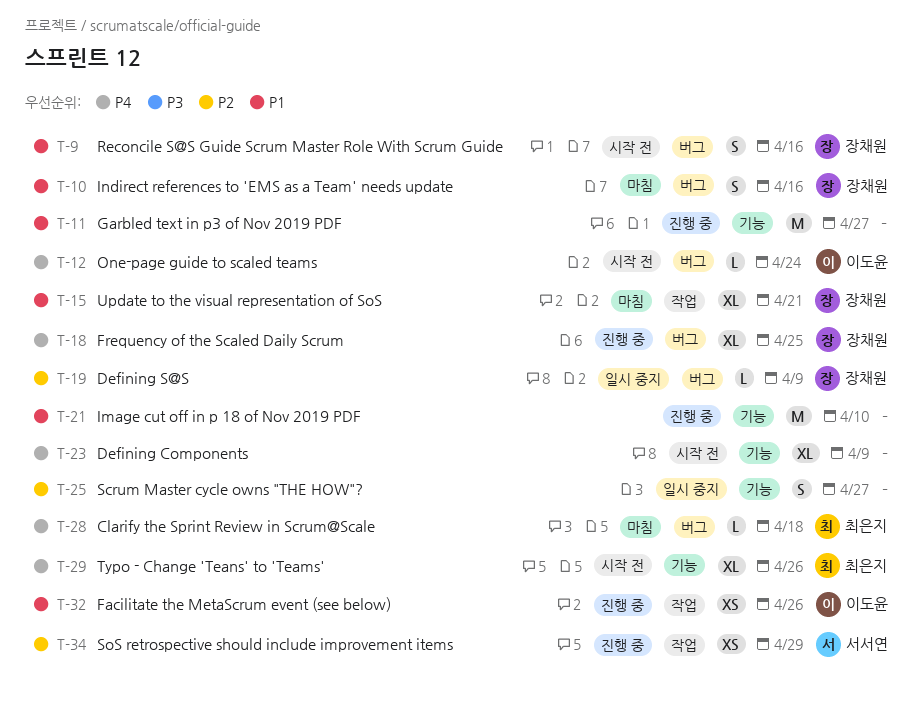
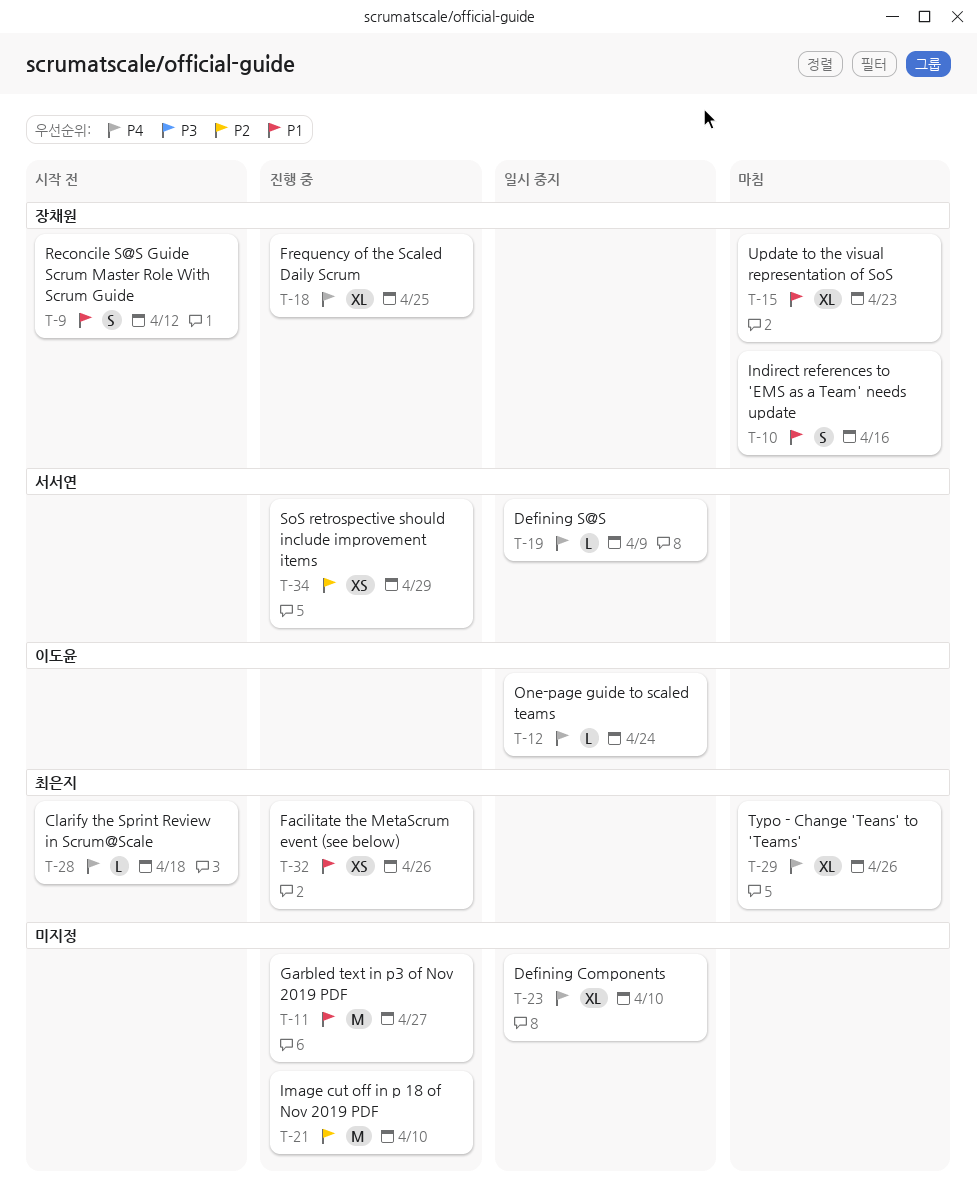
T-9, due: Apr 16 -> Apr 12
T-12, status: 시작 전 -> 일시 중지
T-15, due: Apr 21 -> Apr 23
T-19, owner: 장채원 -> 서서연
T-19, priority: P2 -> P4
T-21, priority: P1 -> P2
T-23, status: 시작 전 -> 일시 중지
T-23, due: Apr 9 -> Apr 10
T-25: present -> none
T-28, status: 마침 -> 시작 전
T-29, status: 시작 전 -> 마침
T-32, owner: 이도윤 -> 최은지

